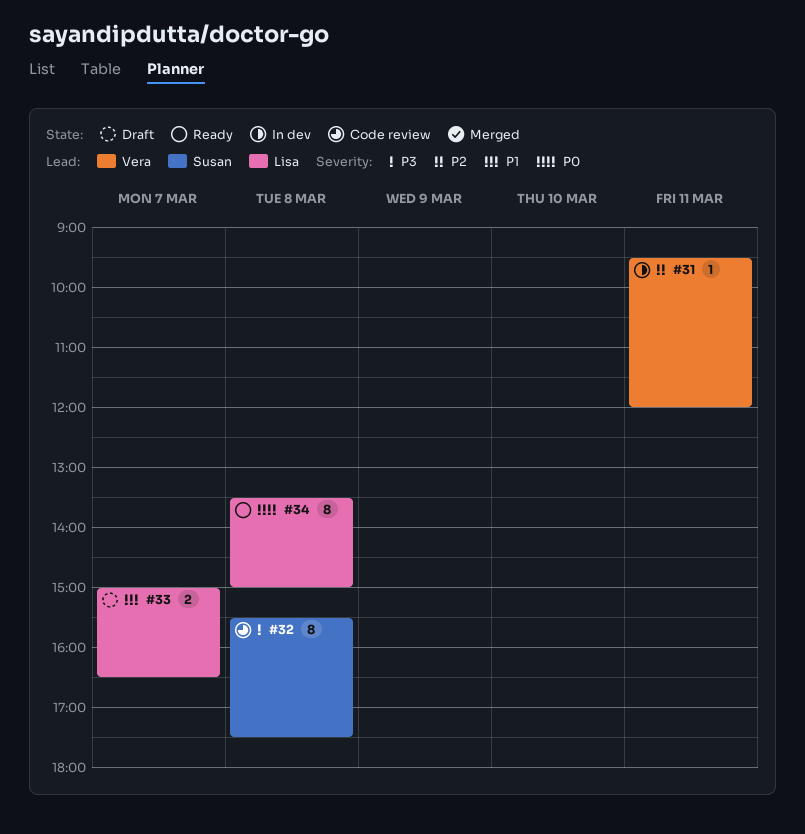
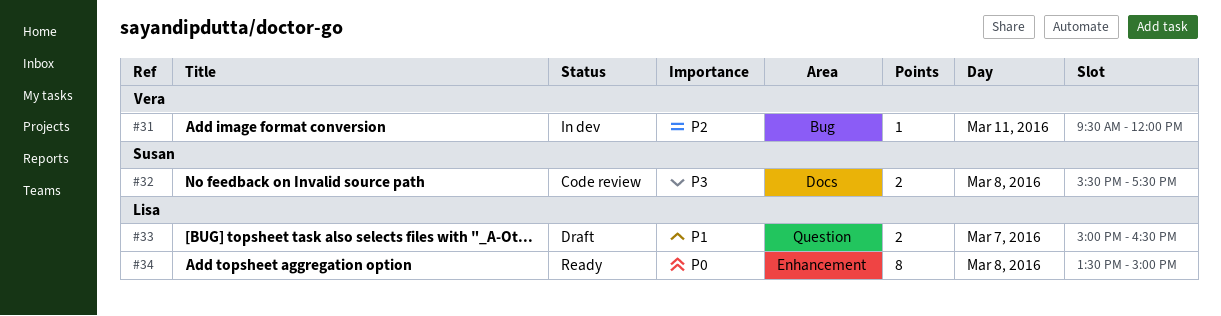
#32, estimate: 8 -> 2

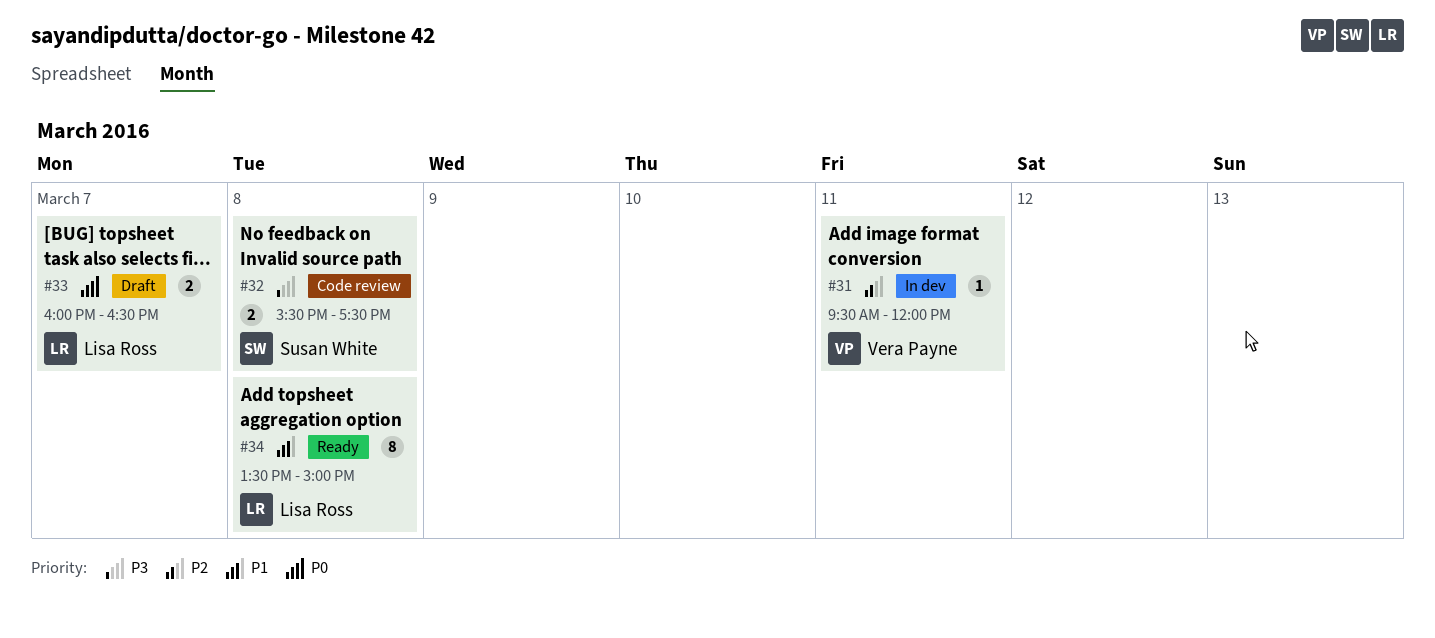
#33, priority: P1 -> P0
#33, begins: 15:00 -> 16:00
#34, priority: P0 -> P1

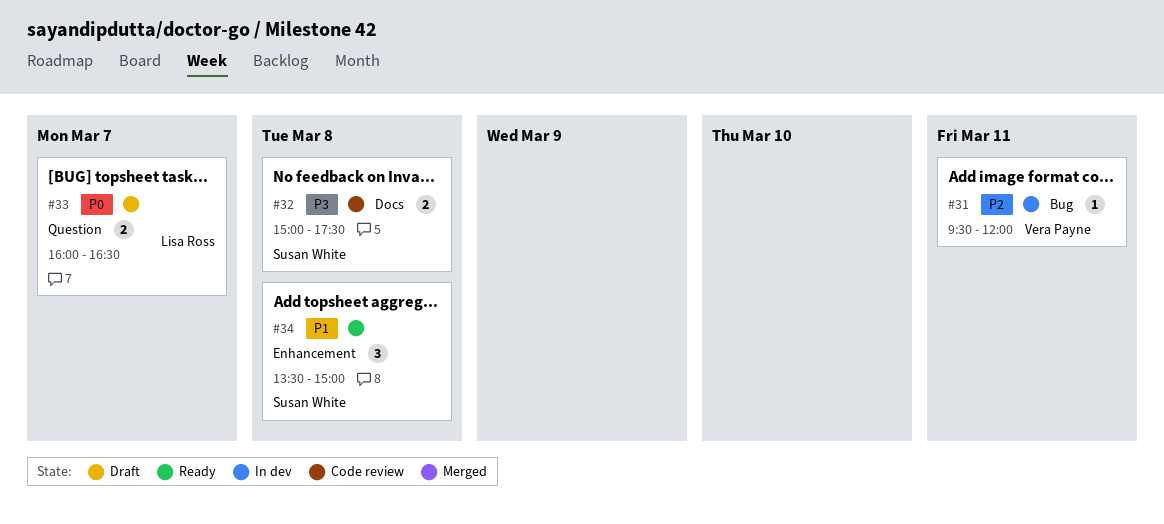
#32, begins: 15:30 -> 15:00
#34, owner: Lisa Ross -> Susan White
#34, estimate: 8 -> 3

